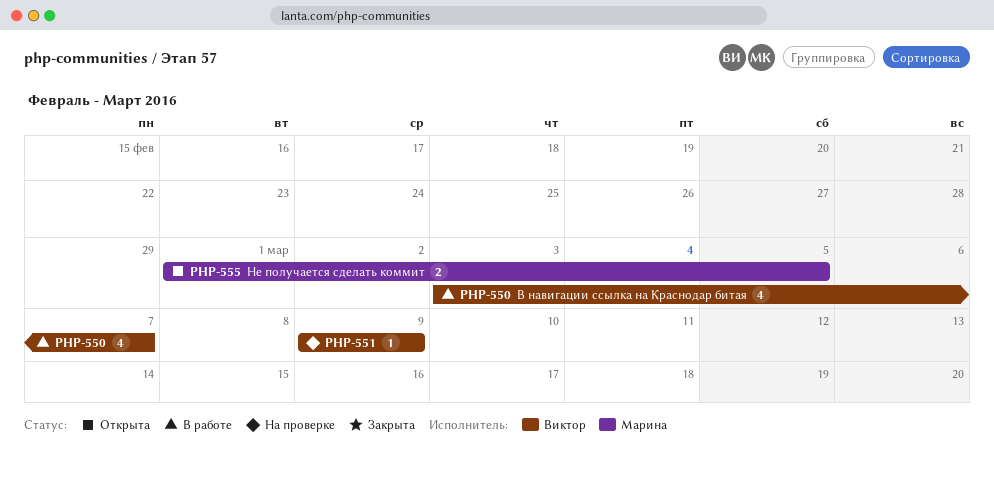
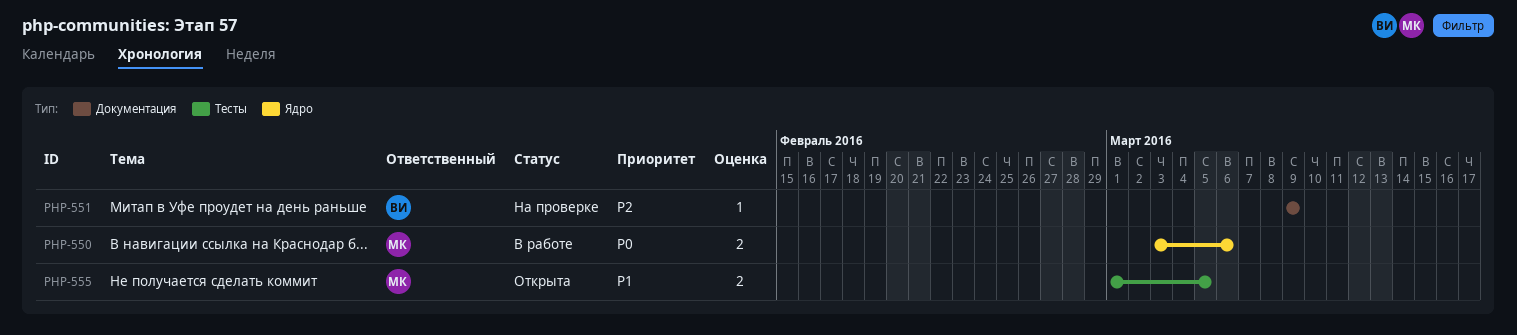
PHP-550, owner: Виктор -> Марина
PHP-550, estimate: 4 -> 2
PHP-550, due: Mar 7 -> Mar 6

